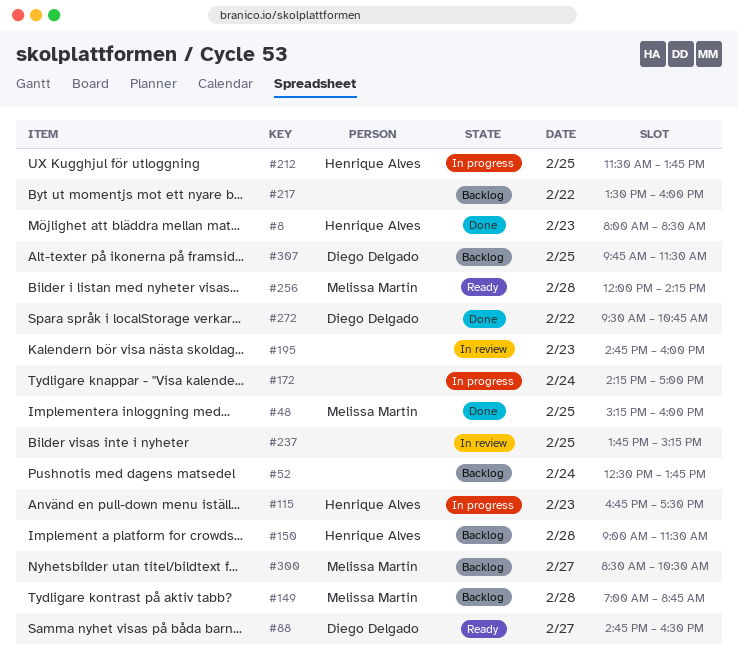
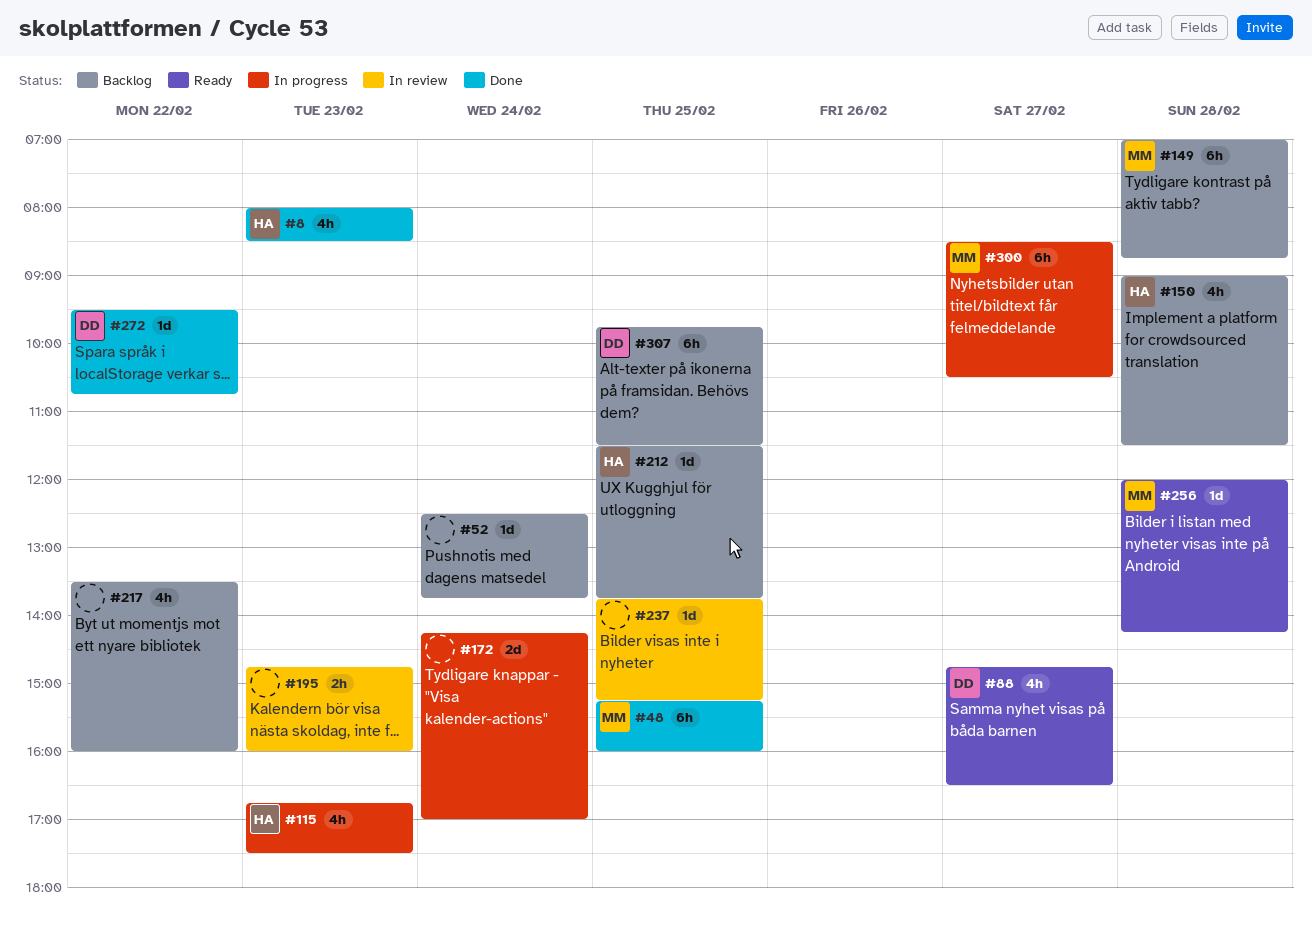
#212, status: In progress -> Backlog
#300, status: Backlog -> In progress

